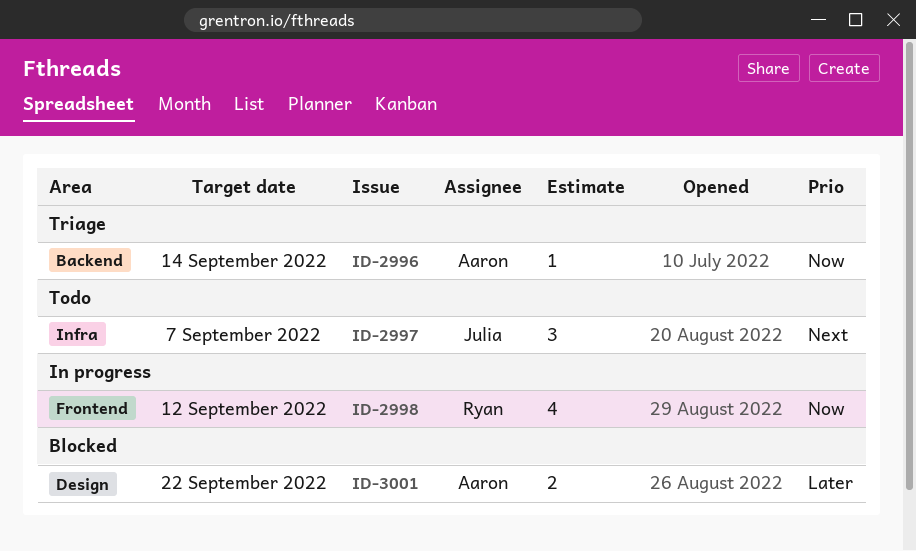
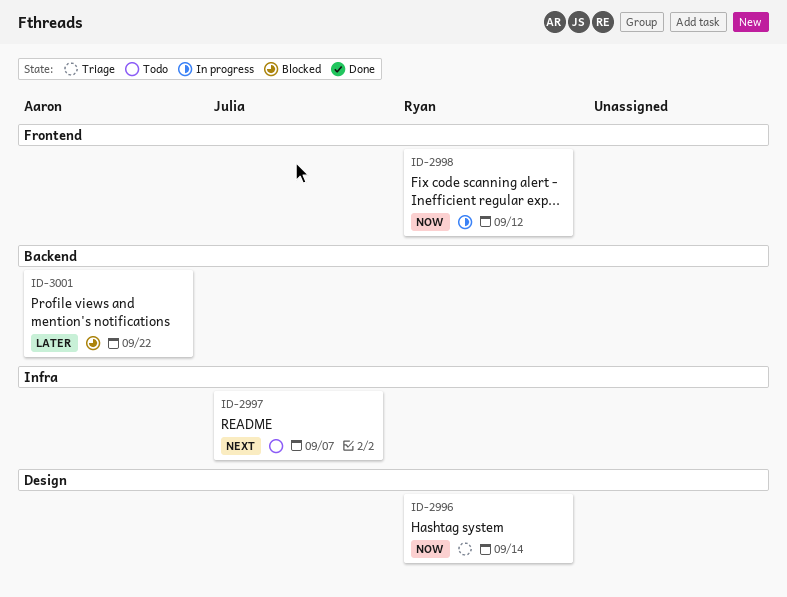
ID-2996, owner: Aaron -> Ryan
ID-2996, label: Backend -> Design
ID-3001, label: Design -> Backend

